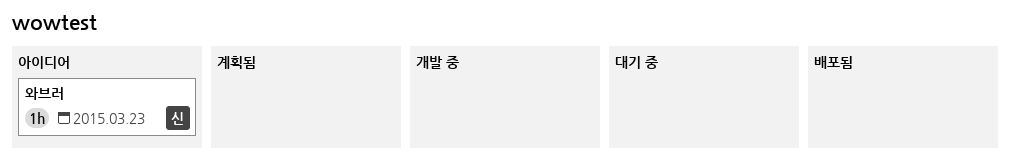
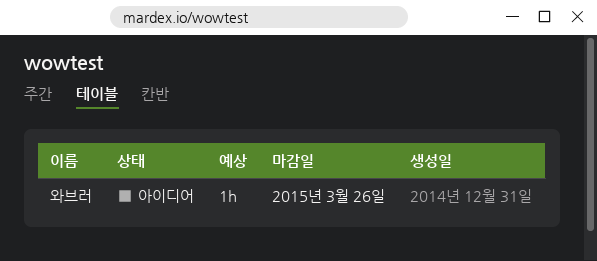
와브러, due: Mar 23 -> Mar 26

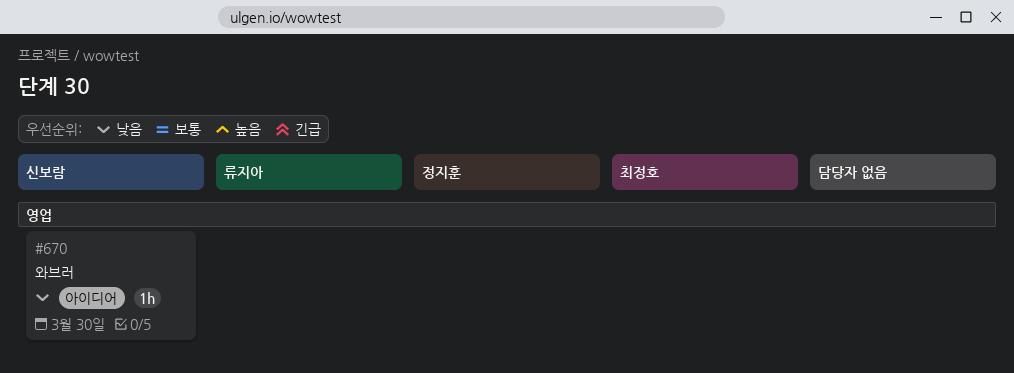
와브러, due: Mar 26 -> Mar 30

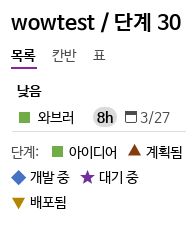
와브러, estimate: 1h -> 8h
와브러, due: Mar 30 -> Mar 27

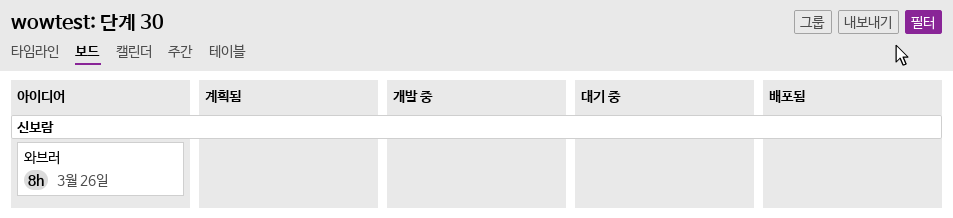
와브러, due: Mar 27 -> Mar 26

